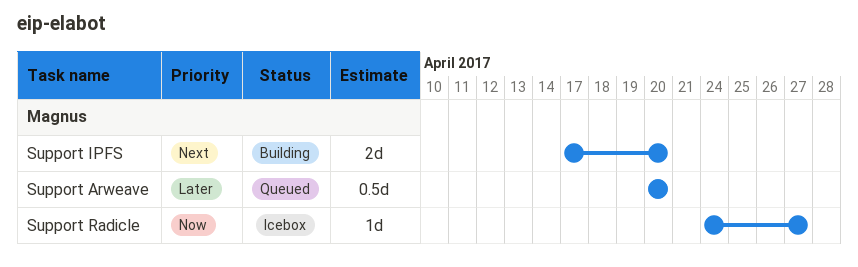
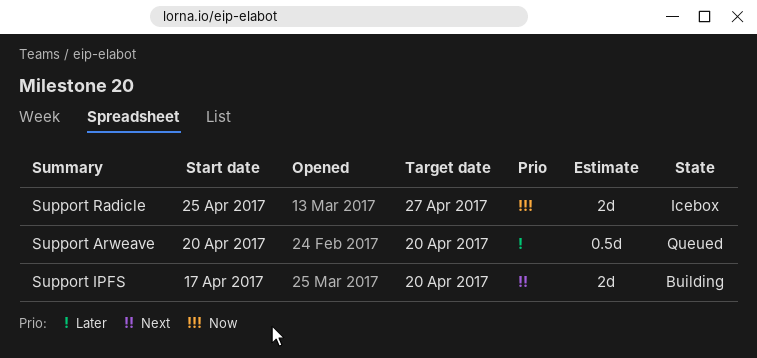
Support Radicle, estimate: 1d -> 2d
Support Radicle, start: Apr 24 -> Apr 25

